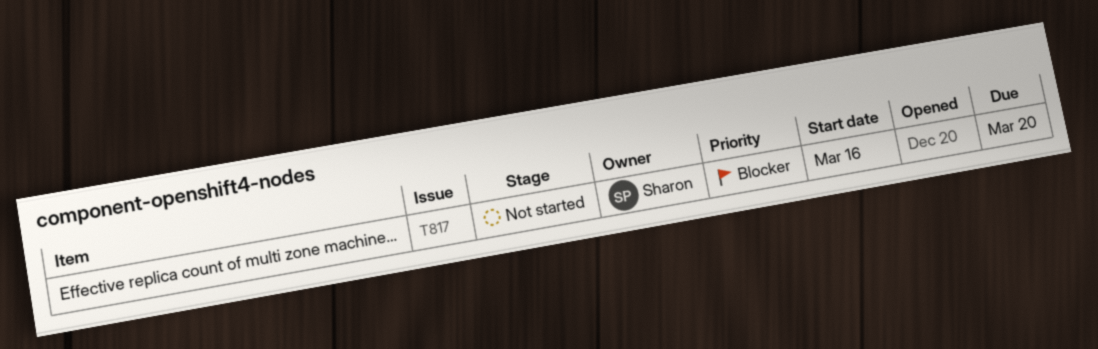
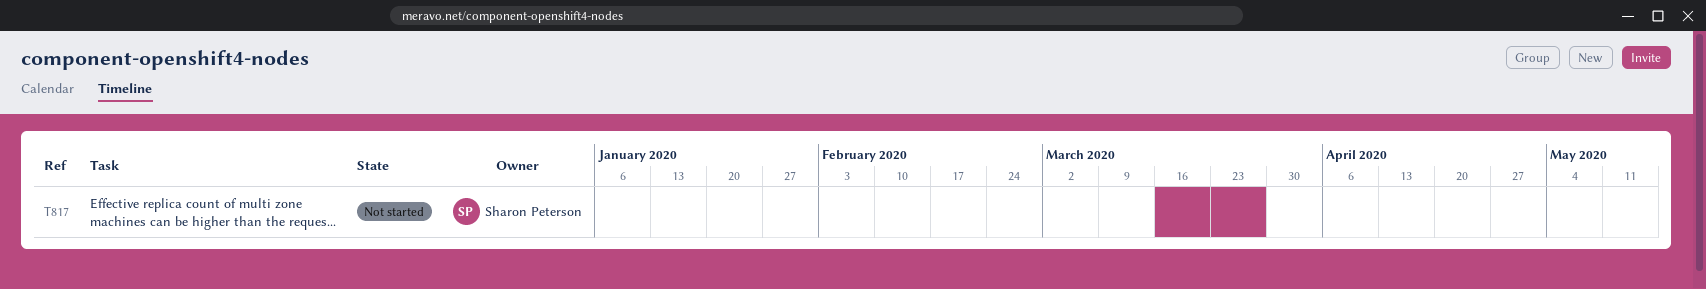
T817, due: Mar 20 -> Mar 27

